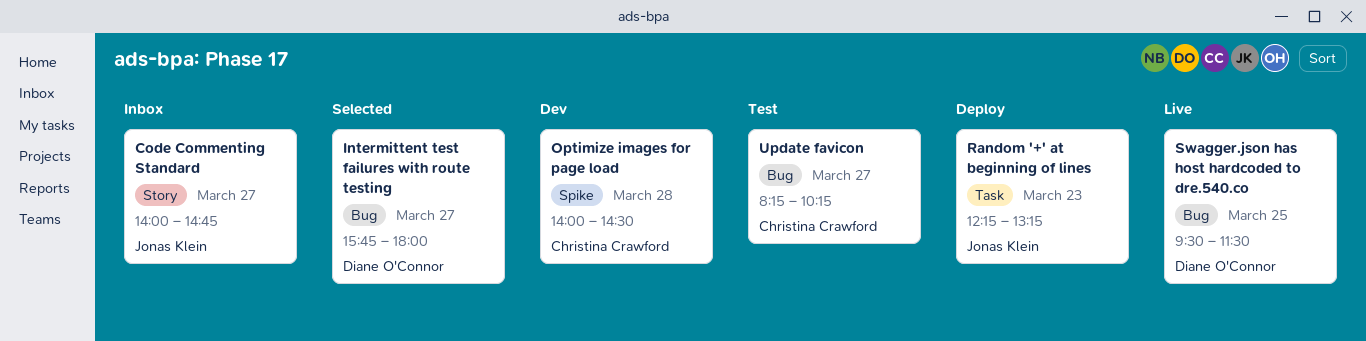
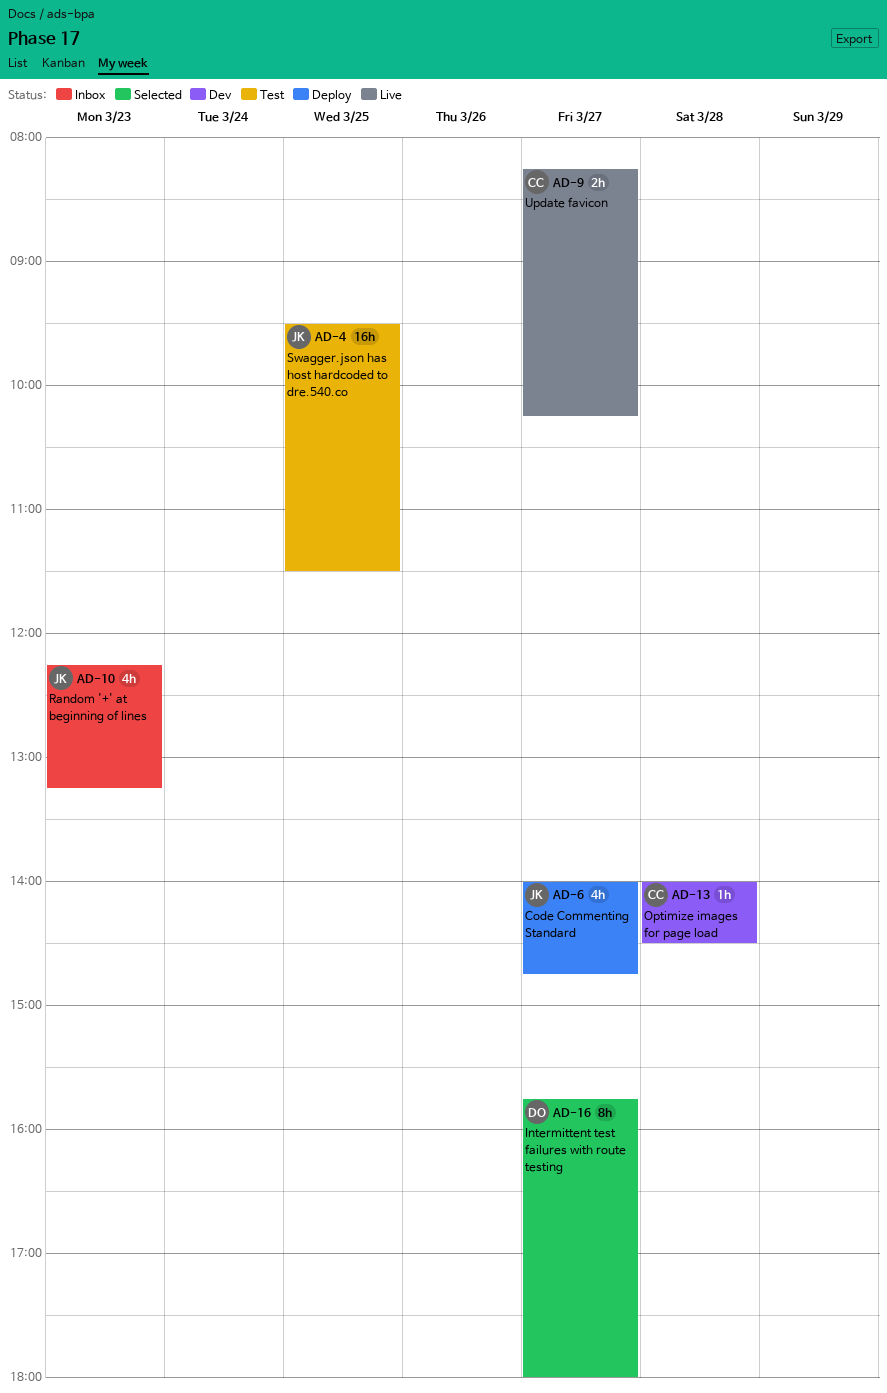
Code Commenting Standard, status: Inbox -> Deploy
Random '+' at beginning of lines, status: Deploy -> Inbox
Swagger.json has host hardcoded to dre.540.co, status: Live -> Test
Swagger.json has host hardcoded to dre.540.co, owner: Diane O'Connor -> Jonas Klein
Update favicon, status: Test -> Live

